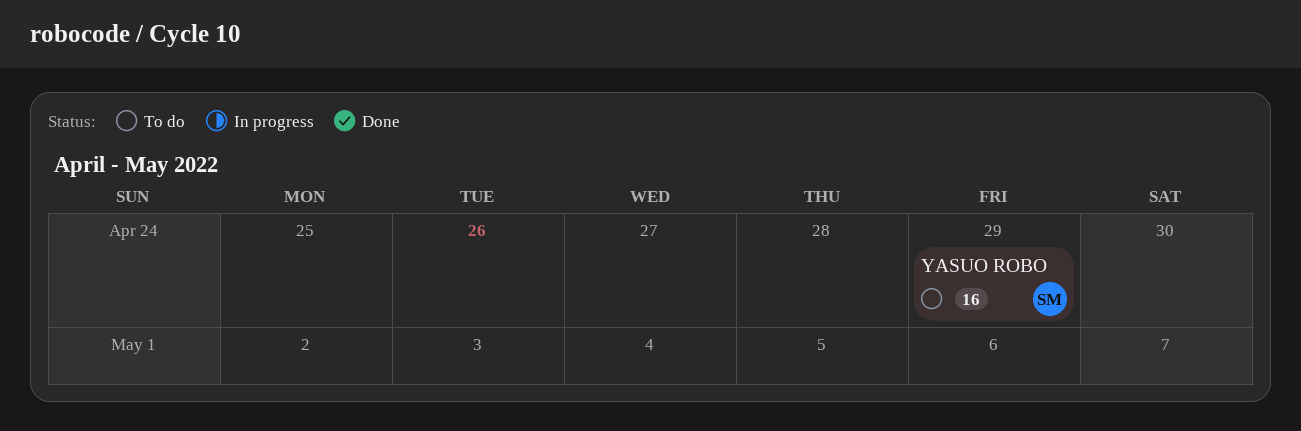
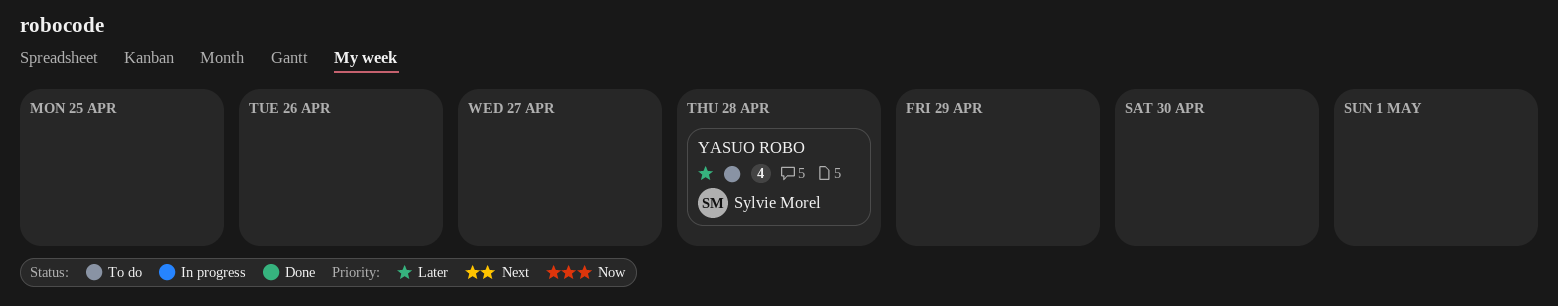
YASUO ROBO, estimate: 16 -> 4
YASUO ROBO, due: Apr 29 -> Apr 28

